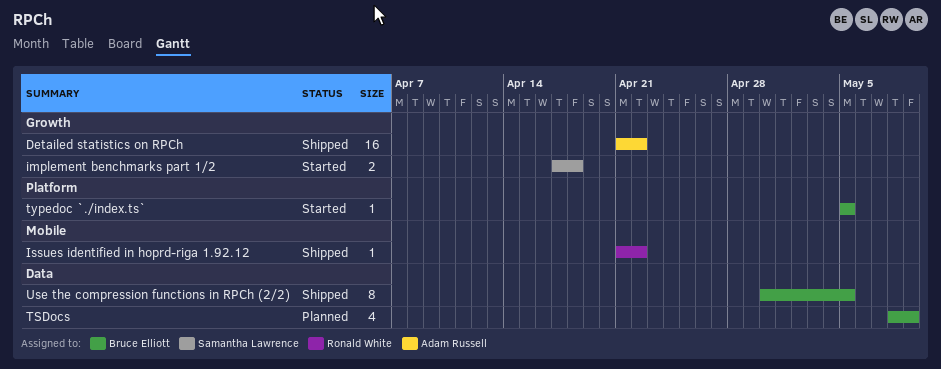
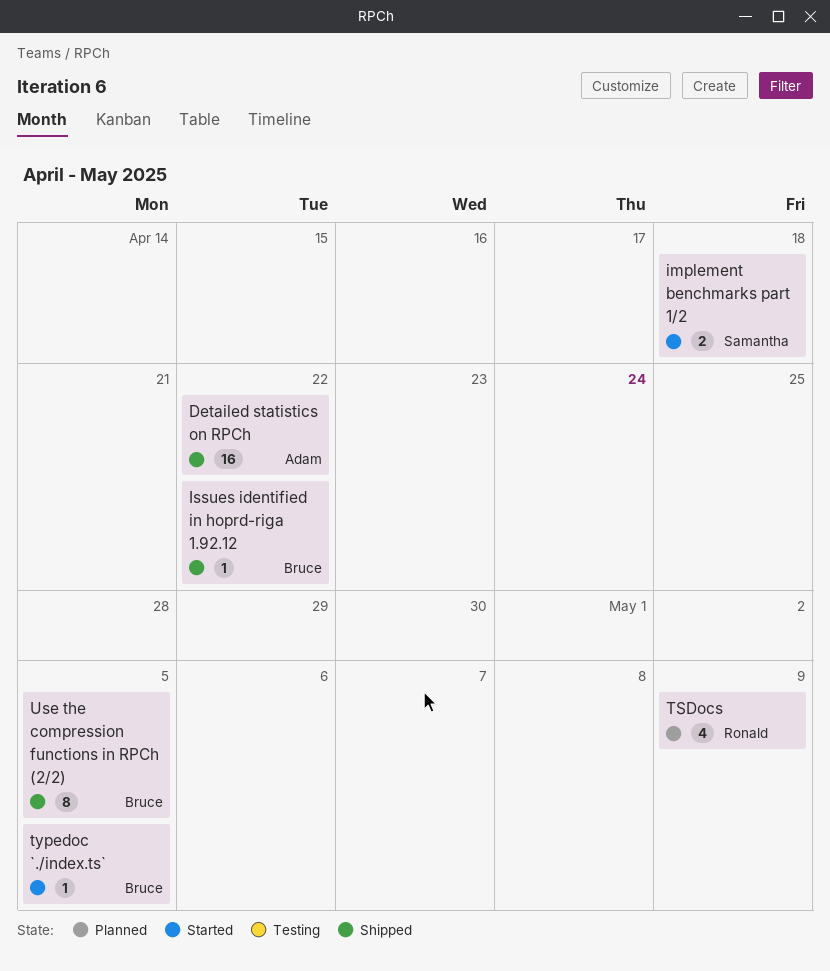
Issues identified in hoprd-riga 1.92.12, owner: Ronald White -> Bruce Elliott
TSDocs, owner: Bruce Elliott -> Ronald White

